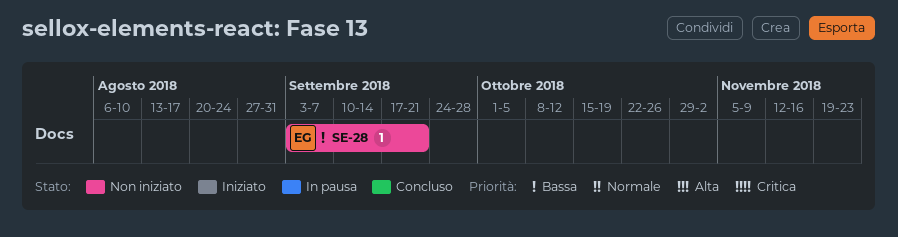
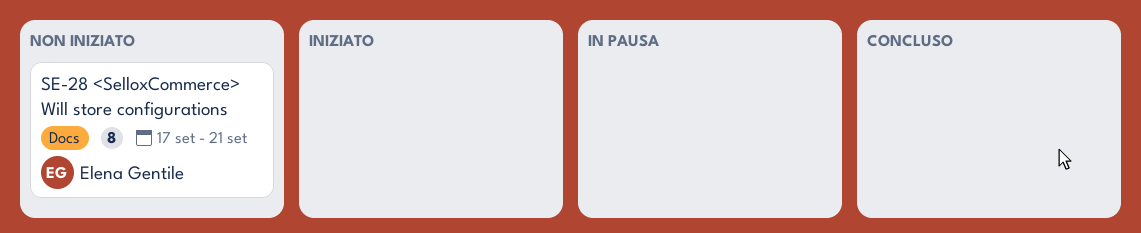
SE-28, estimate: 1 -> 8
SE-28, start: Sep 3 -> Sep 17

